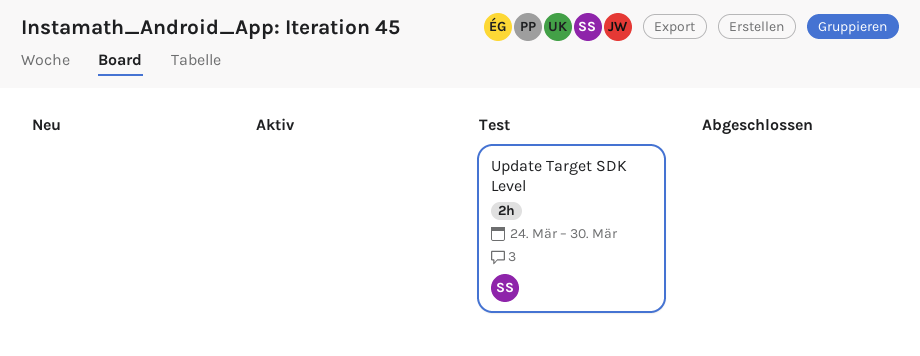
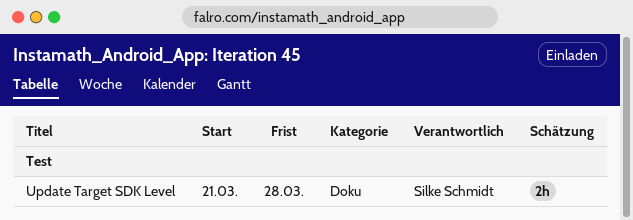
Update Target SDK Level, start: Mar 24 -> Mar 21
Update Target SDK Level, due: Mar 30 -> Mar 28

